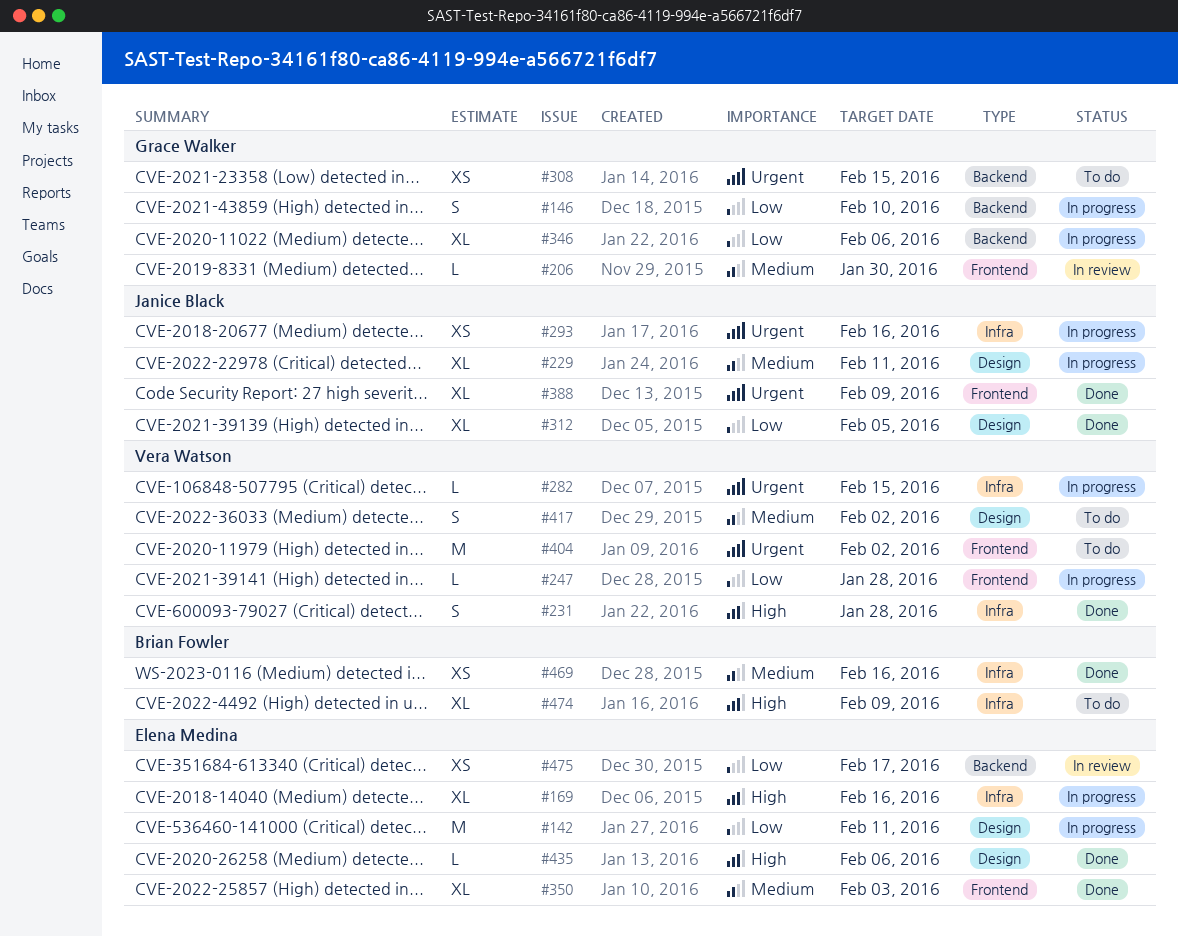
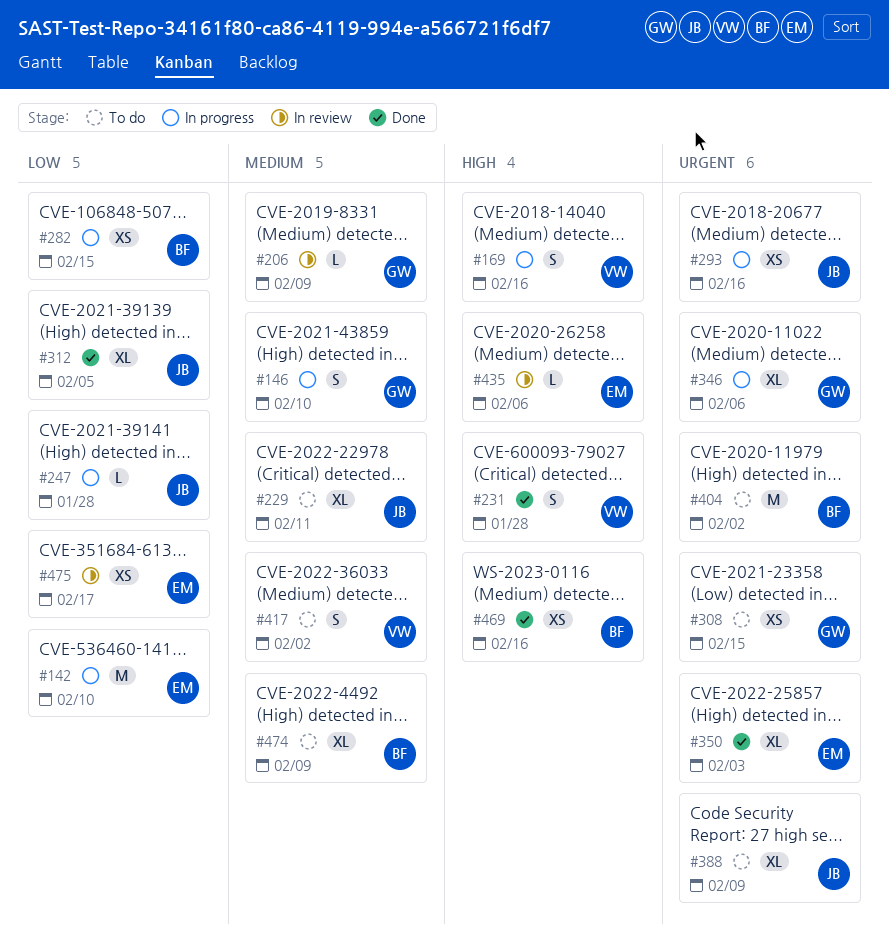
#142, due: Feb 11 -> Feb 10
#146, priority: Low -> Medium
#169, owner: Elena Medina -> Vera Watson
#169, estimate: XL -> S
#206, due: Jan 30 -> Feb 9
#229, status: In progress -> To do
#247, owner: Vera Watson -> Janice Black
#282, owner: Vera Watson -> Brian Fowler
#282, priority: Urgent -> Low
#282, estimate: L -> XS
#346, priority: Low -> Urgent
#350, priority: Medium -> Urgent
#388, status: Done -> To do
#404, owner: Vera Watson -> Brian Fowler
#435, status: Done -> In review
#469, priority: Medium -> High
#474, priority: High -> Medium

